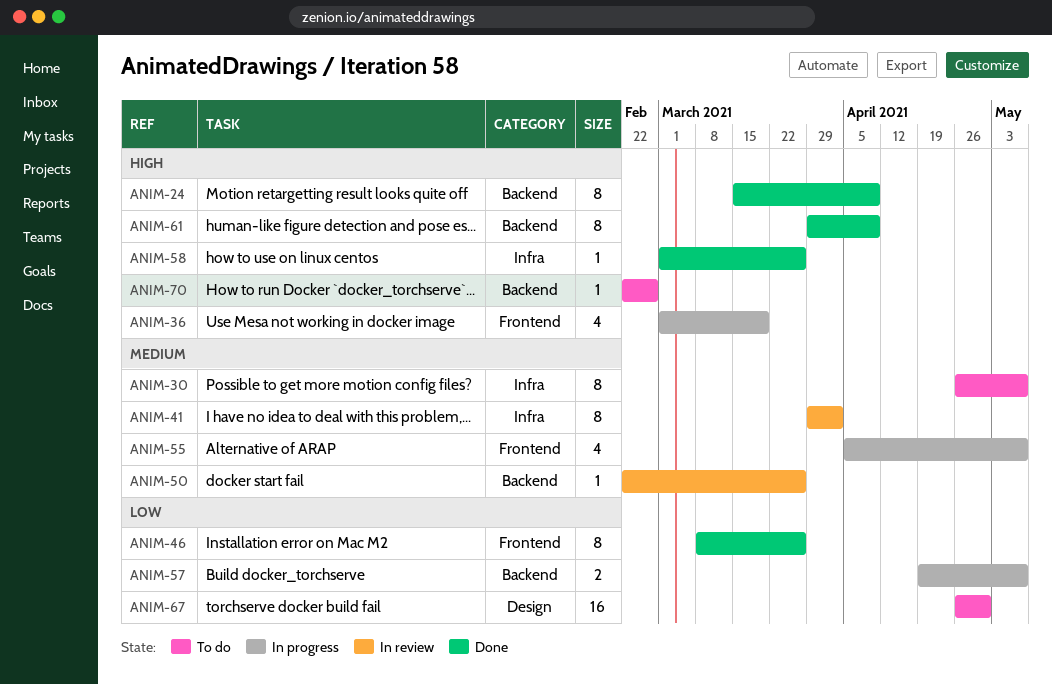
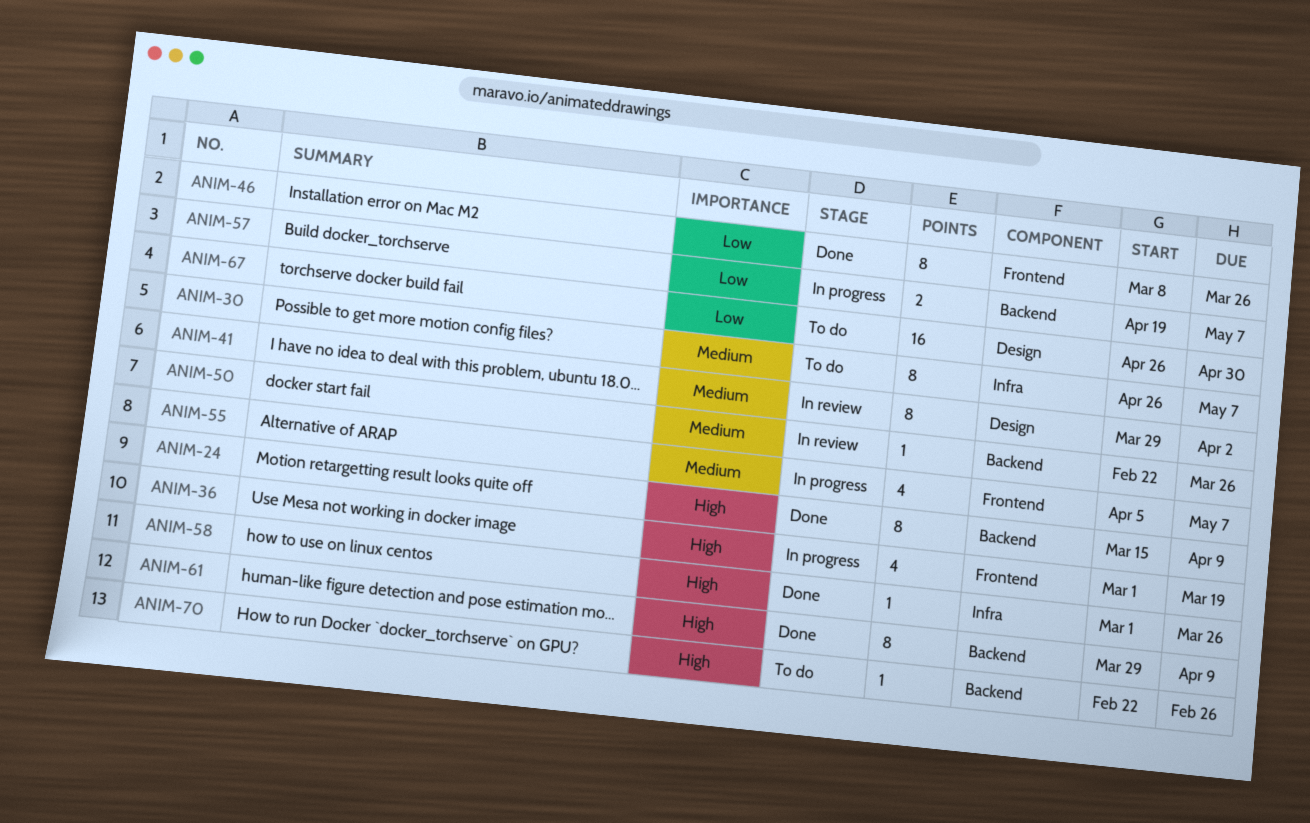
ANIM-41, label: Infra -> Design

